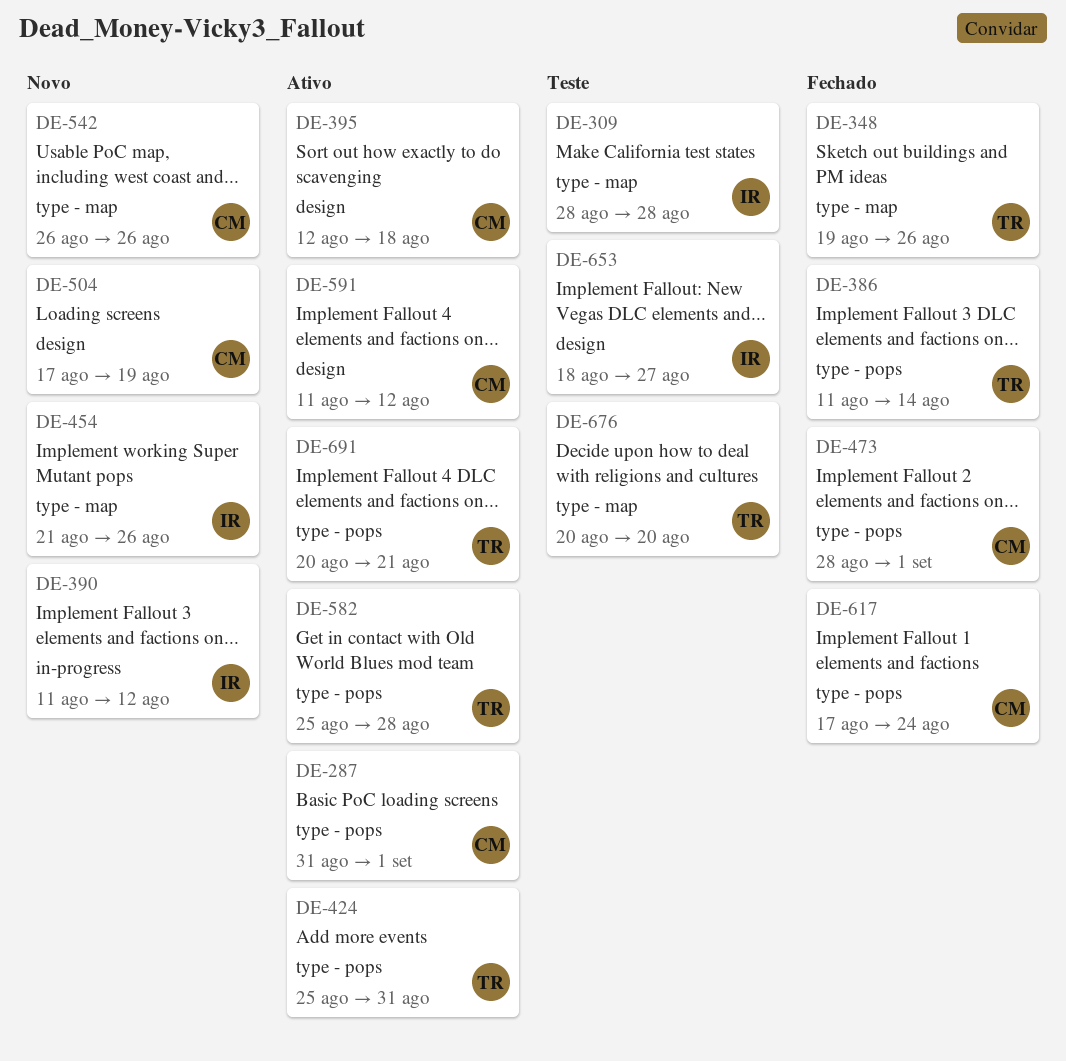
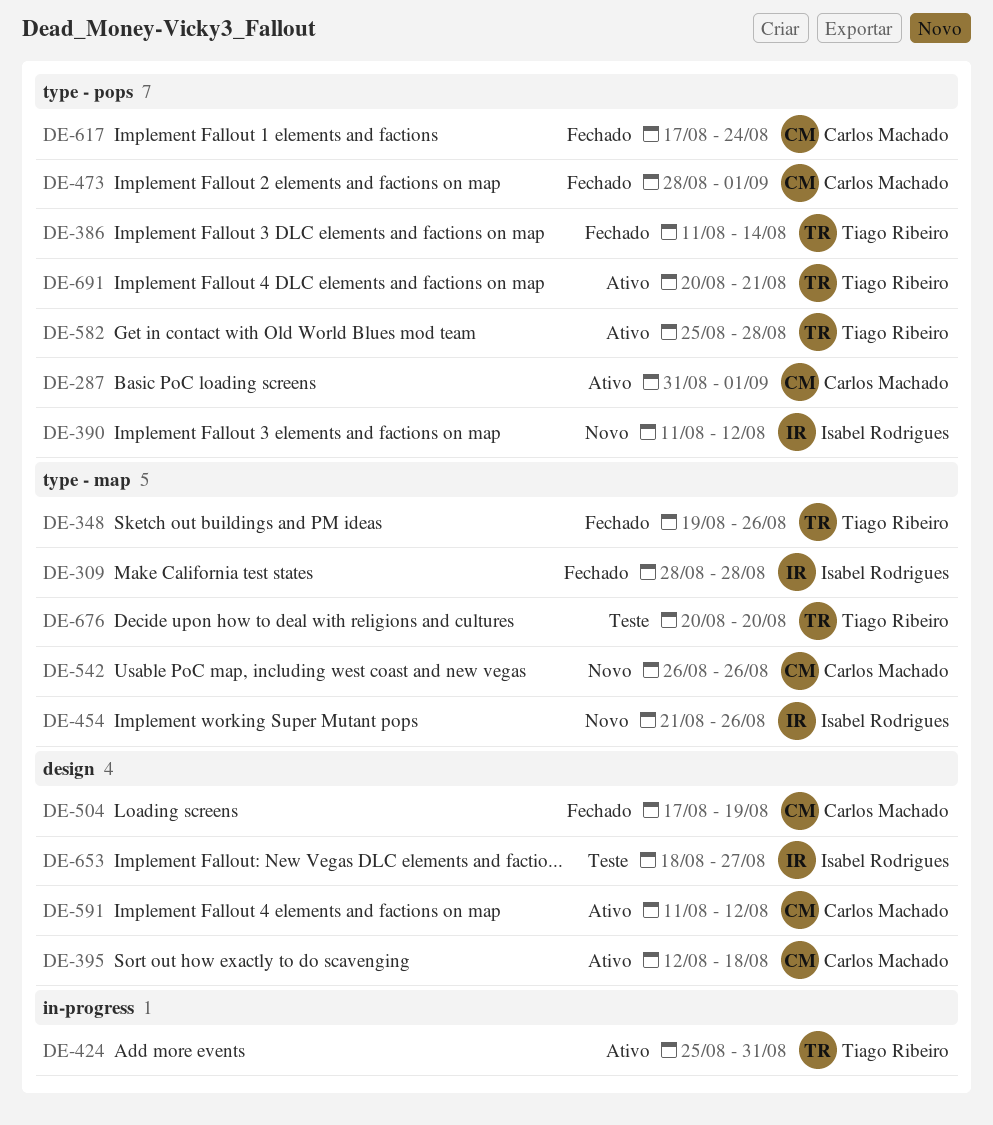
DE-309, status: Teste -> Fechado
DE-390, label: in-progress -> type - pops
DE-424, label: type - pops -> in-progress
DE-504, status: Novo -> Fechado

